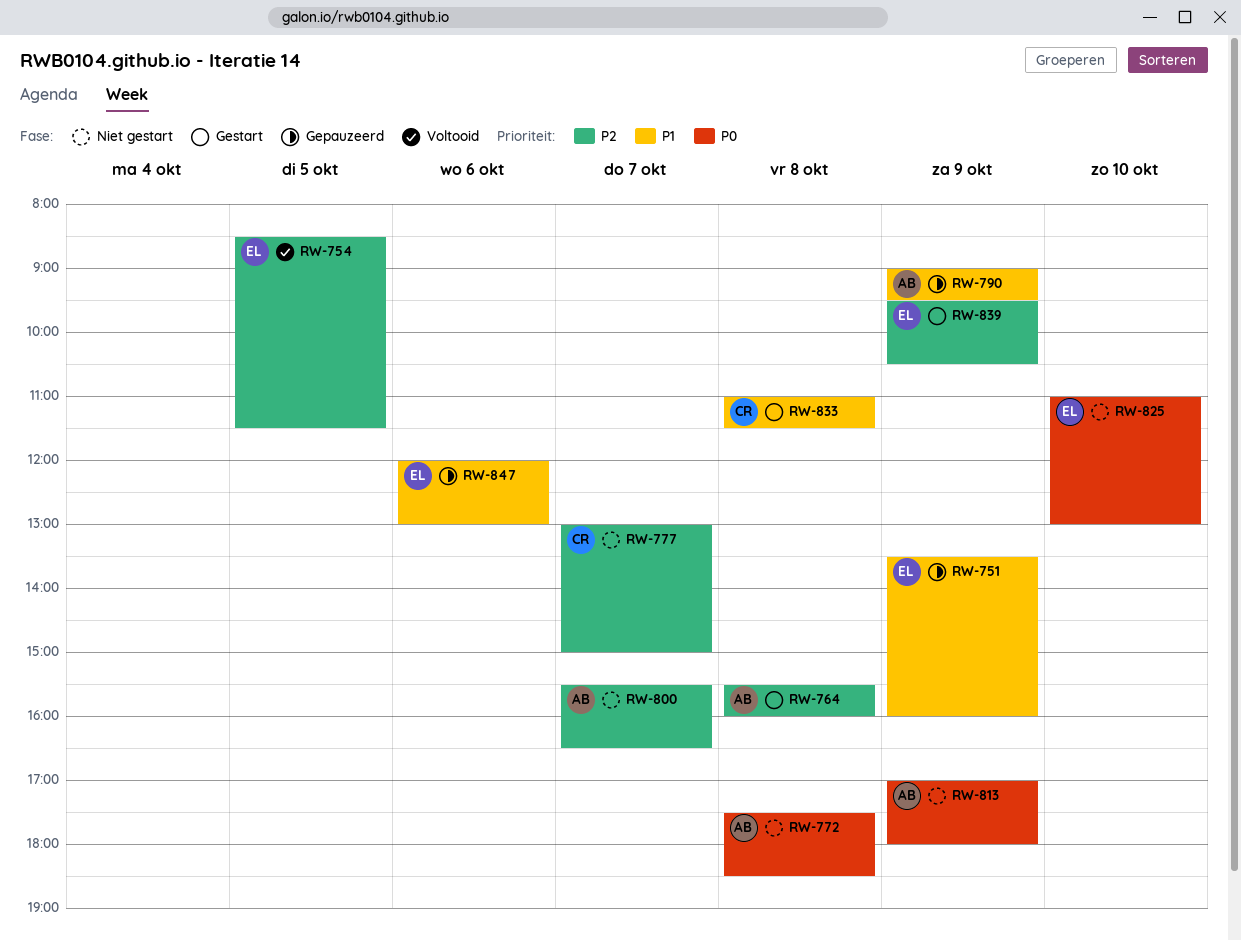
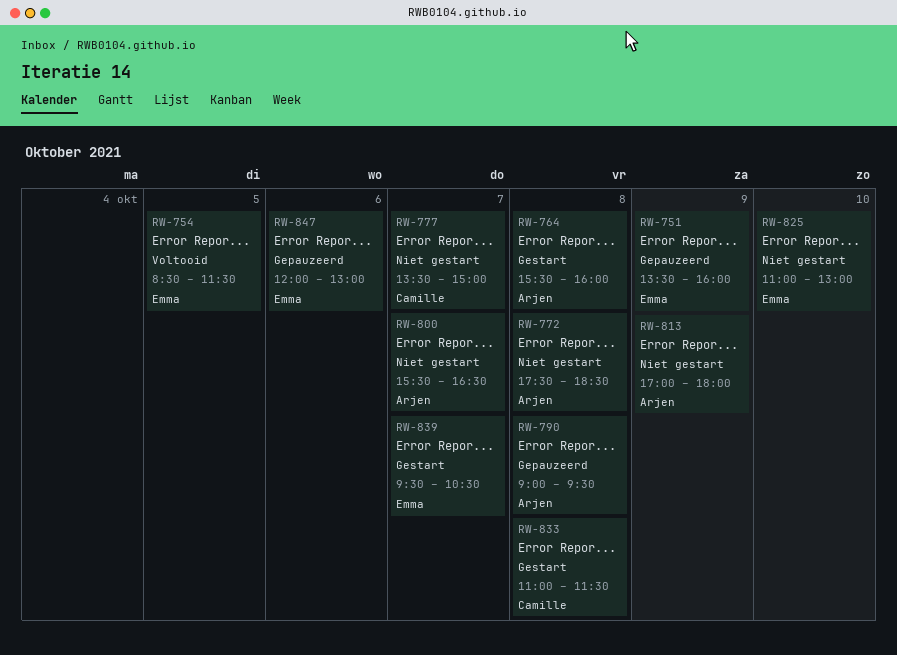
RW-777, begins: 13:00 -> 13:30
RW-790, day: Oct 9 -> Oct 8
RW-839, day: Oct 9 -> Oct 7

